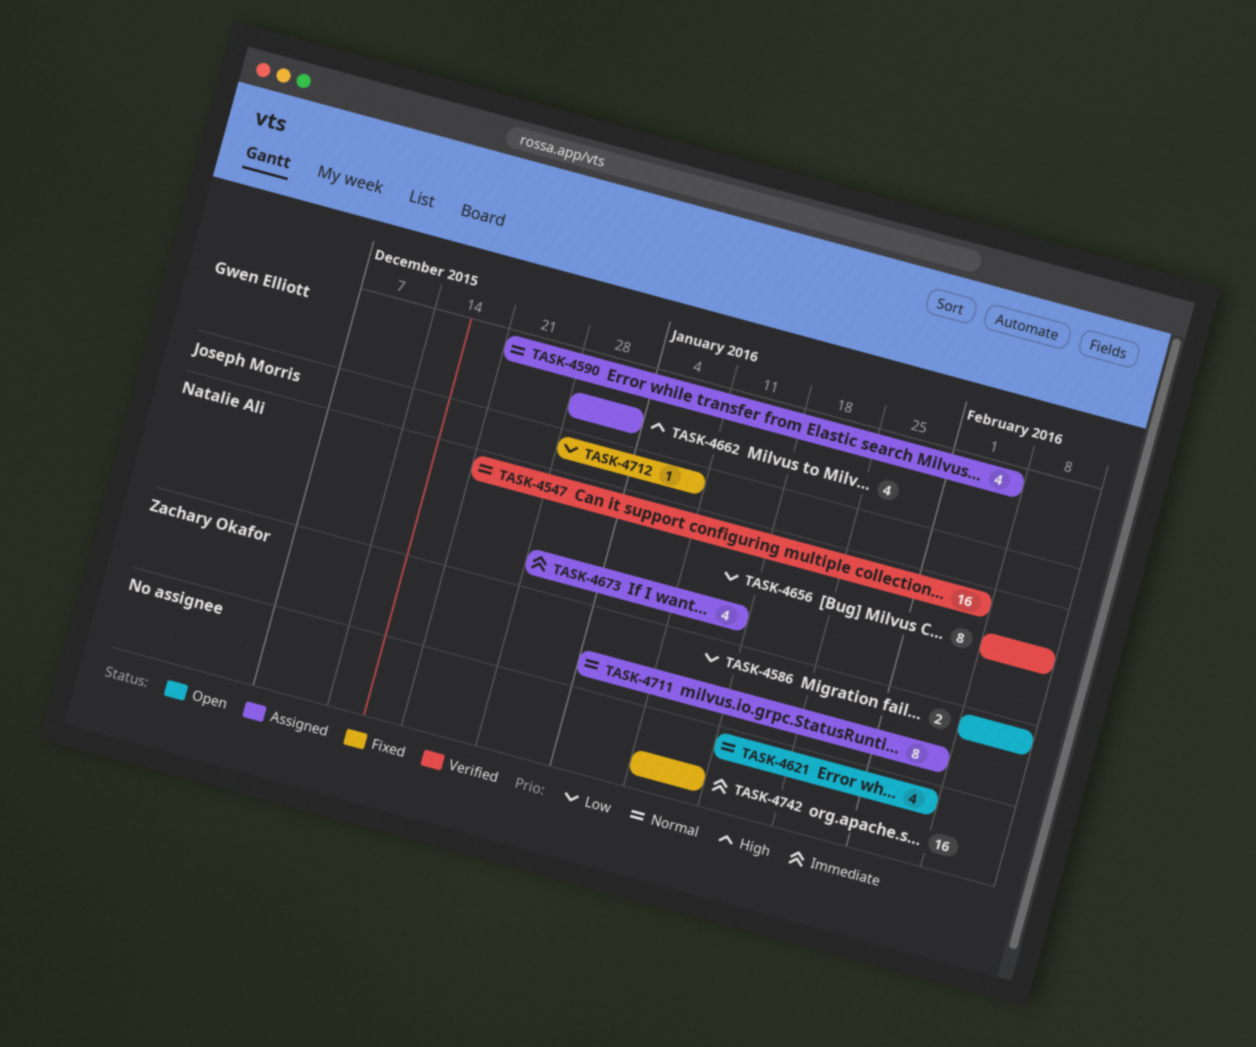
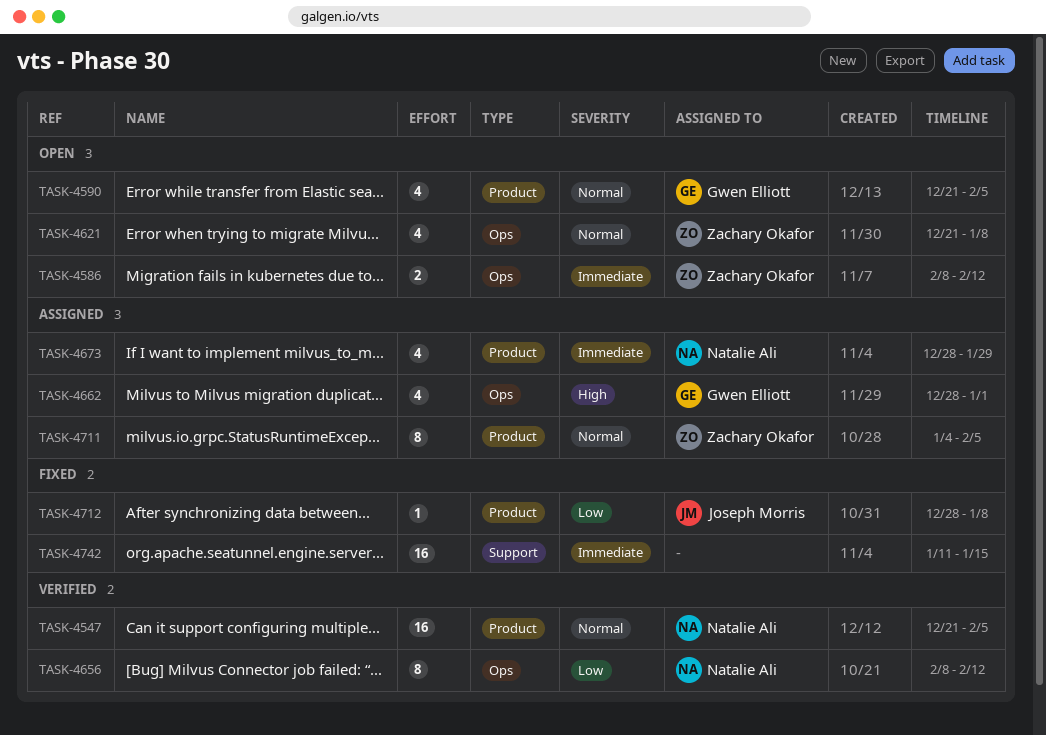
TASK-4586, priority: Low -> Immediate
TASK-4590, status: Assigned -> Open
TASK-4621, owner: none -> Zachary Okafor
TASK-4621, start: Jan 18 -> Dec 21
TASK-4621, due: Feb 5 -> Jan 8
TASK-4673, due: Jan 15 -> Jan 29

